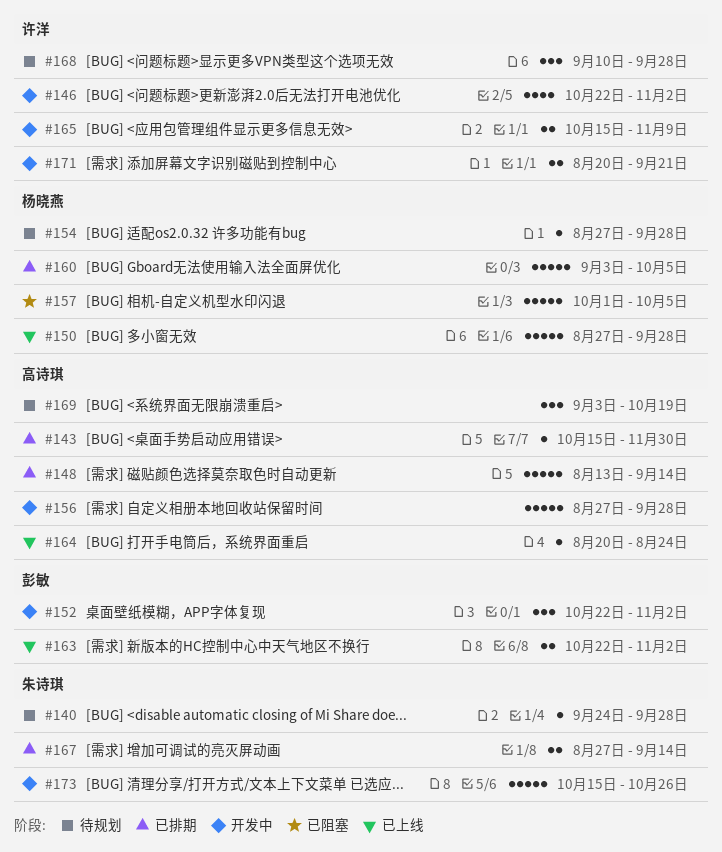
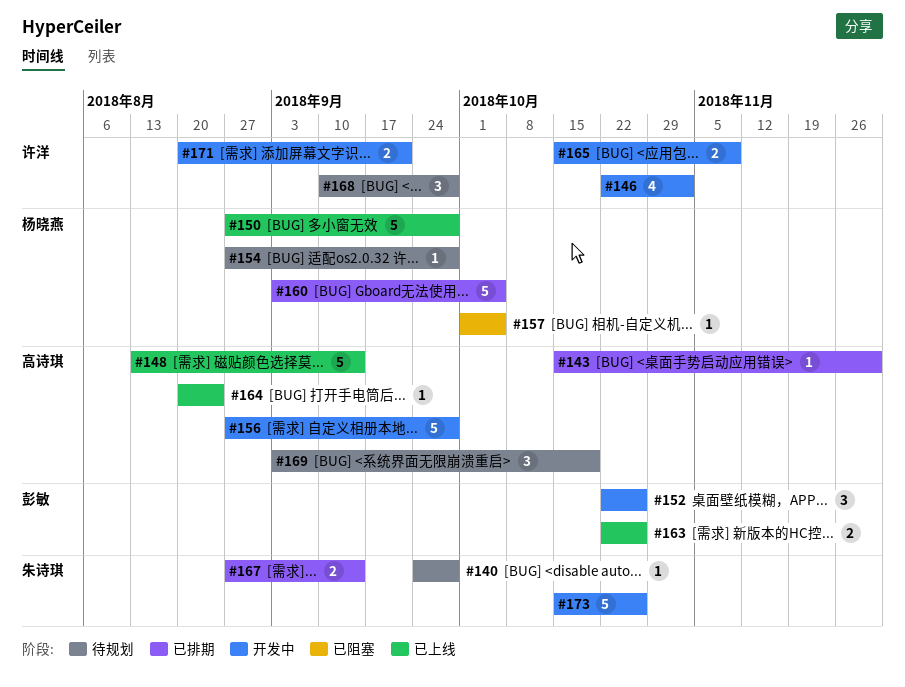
#148, status: 已排期 -> 已上线
#152, due: Nov 2 -> Oct 26
#157, estimate: 5 -> 1
#163, due: Nov 2 -> Oct 26

